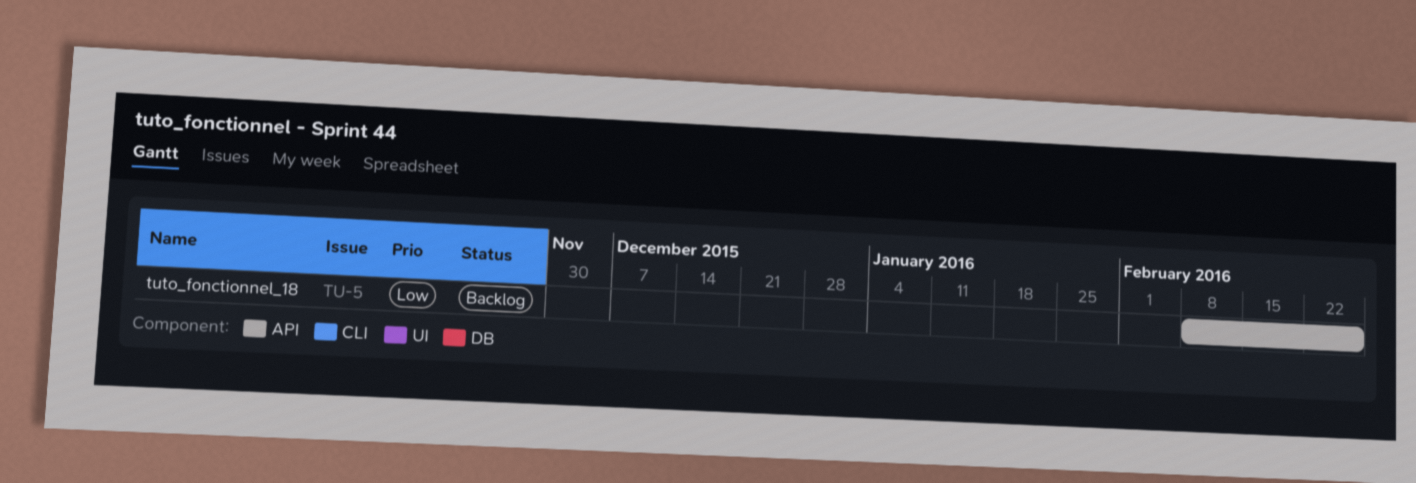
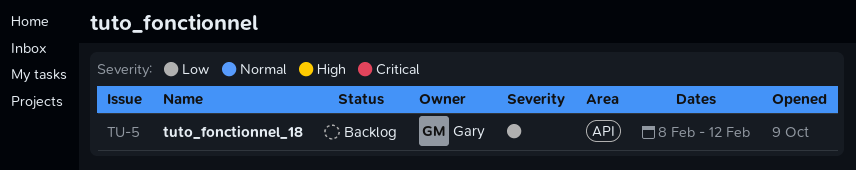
TU-5, due: Feb 26 -> Feb 12

